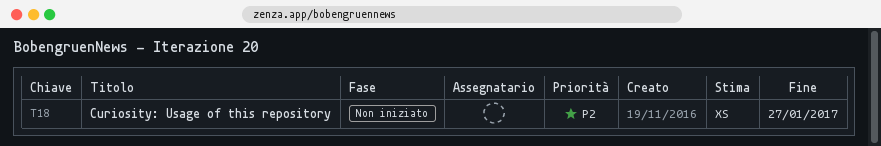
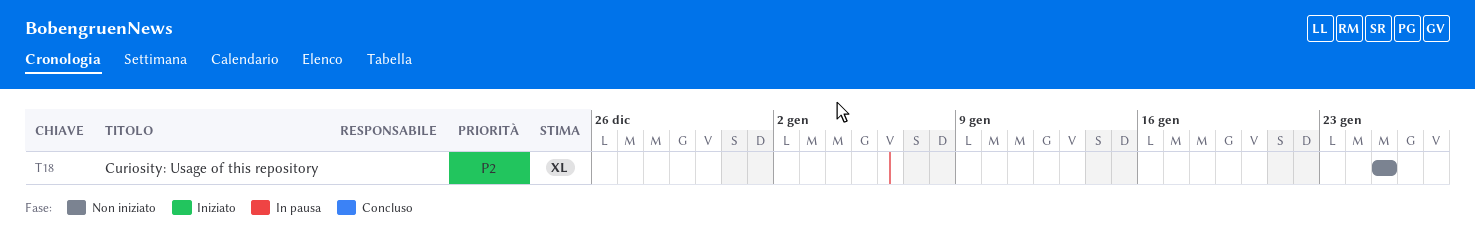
T18, estimate: XS -> XL
T18, due: Jan 27 -> Jan 25

